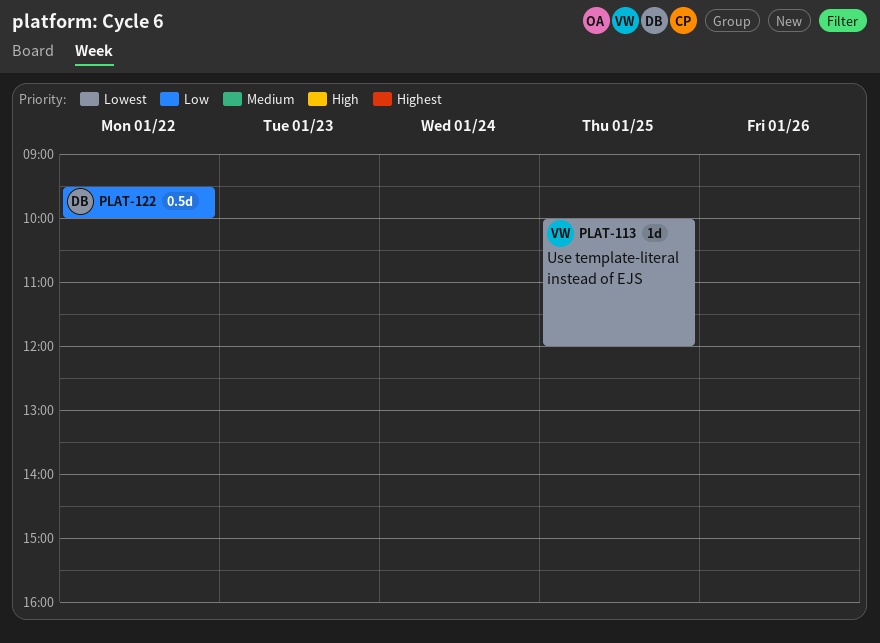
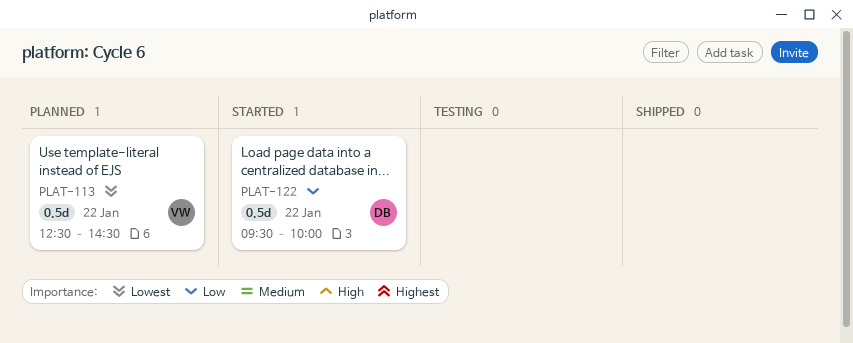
PLAT-113, estimate: 1d -> 0.5d
PLAT-113, day: Jan 25 -> Jan 22
PLAT-113, begins: 10:00 -> 12:30
PLAT-113, ends: 12:00 -> 14:30

